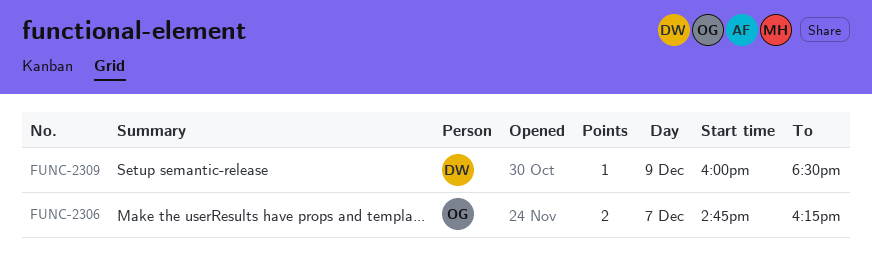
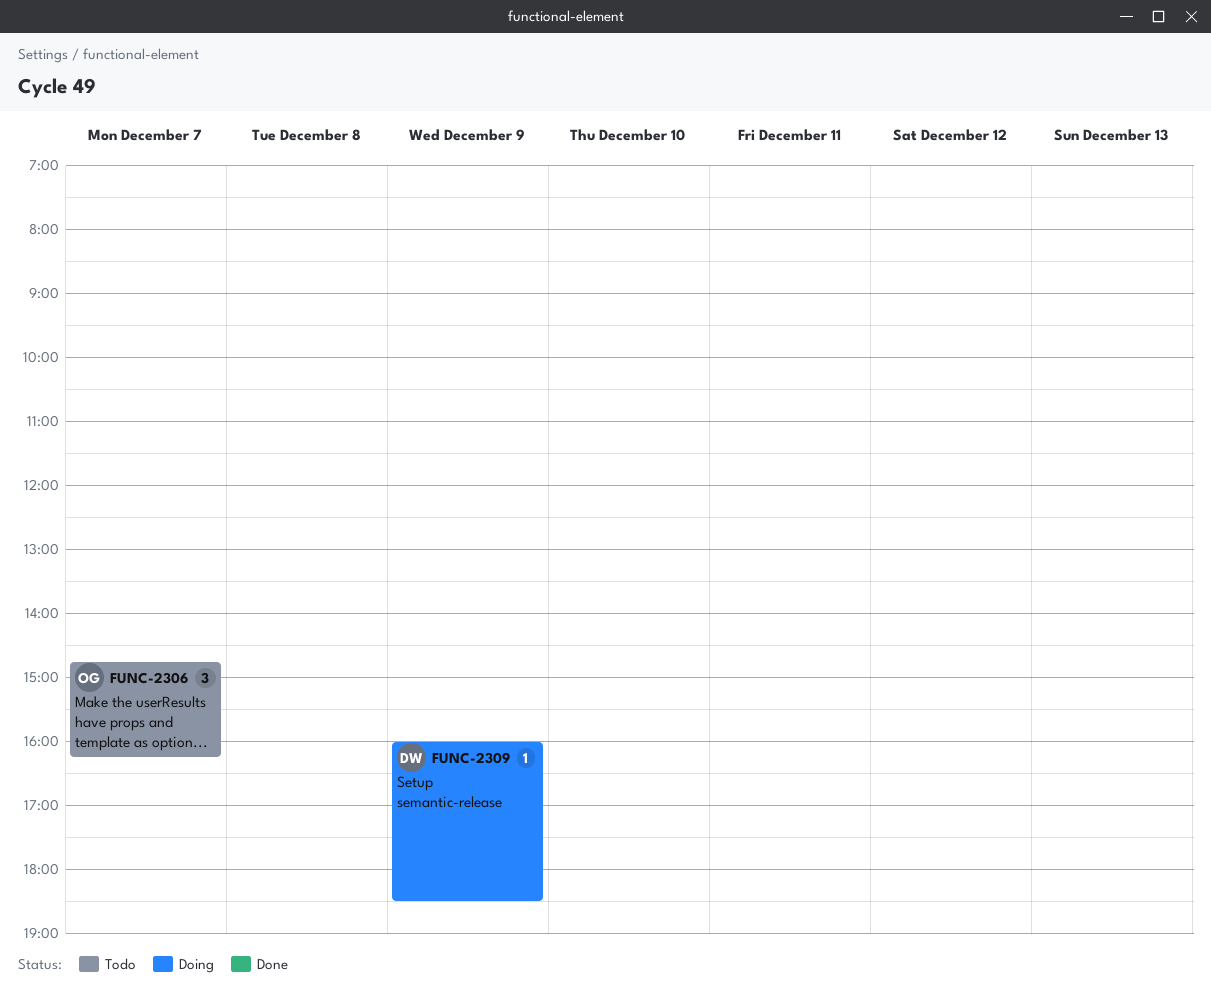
FUNC-2306, estimate: 2 -> 3

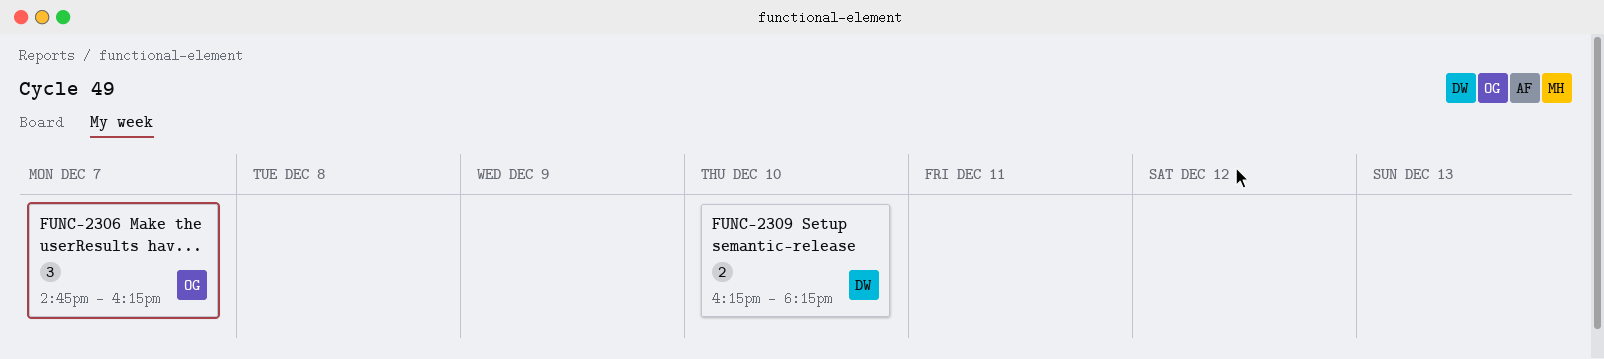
FUNC-2309, estimate: 1 -> 2
FUNC-2309, day: Dec 9 -> Dec 10
FUNC-2309, begins: 16:00 -> 16:15
FUNC-2309, ends: 18:30 -> 18:15

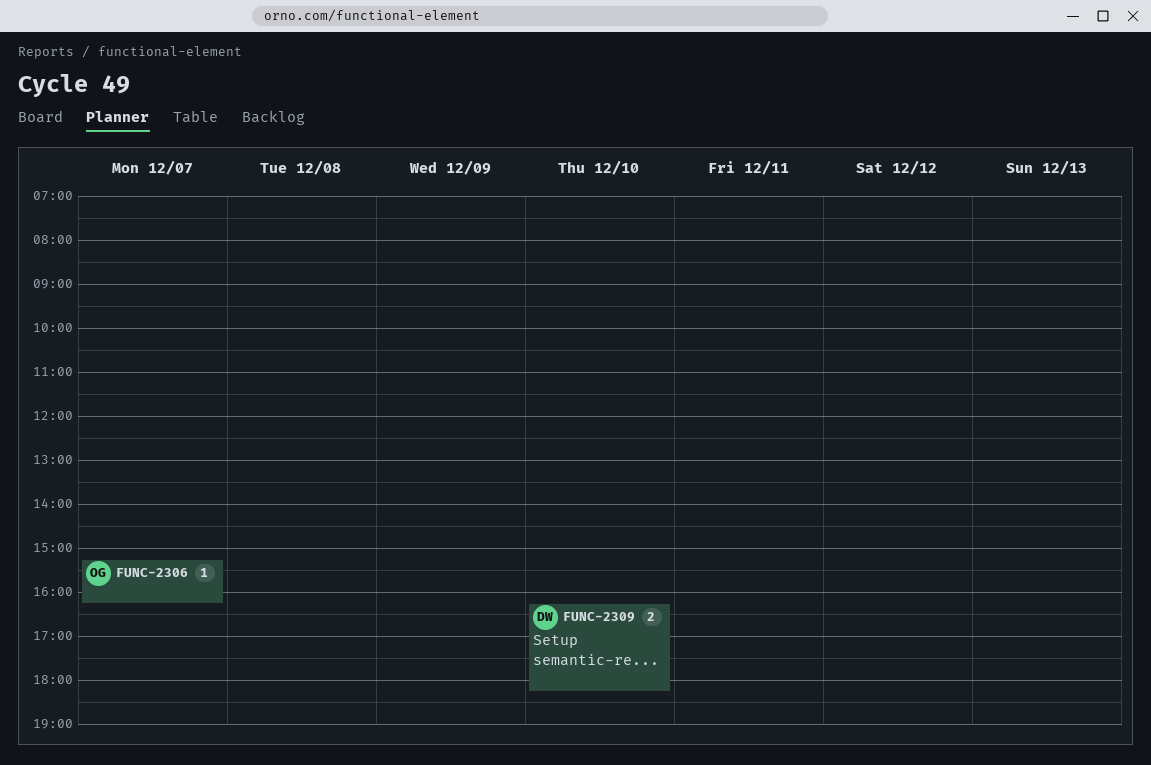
FUNC-2306, estimate: 3 -> 1
FUNC-2306, begins: 14:45 -> 15:15

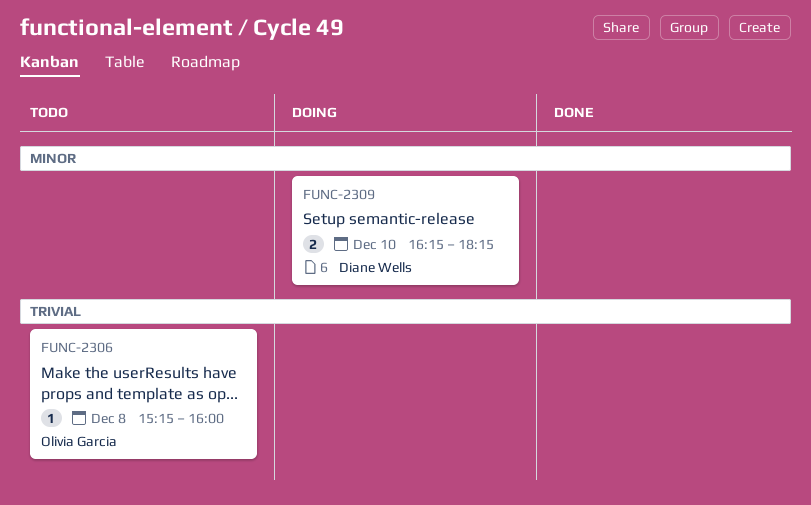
FUNC-2306, day: Dec 7 -> Dec 8
FUNC-2306, ends: 16:15 -> 16:00

